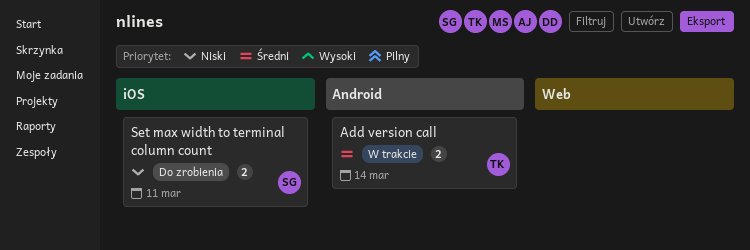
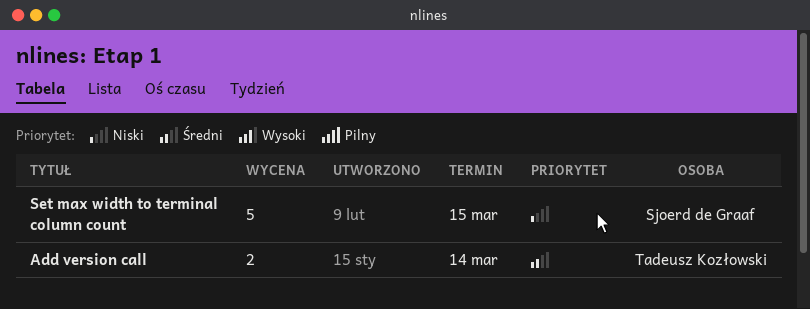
Set max width to terminal column count, estimate: 2 -> 5
Set max width to terminal column count, due: Mar 11 -> Mar 15

